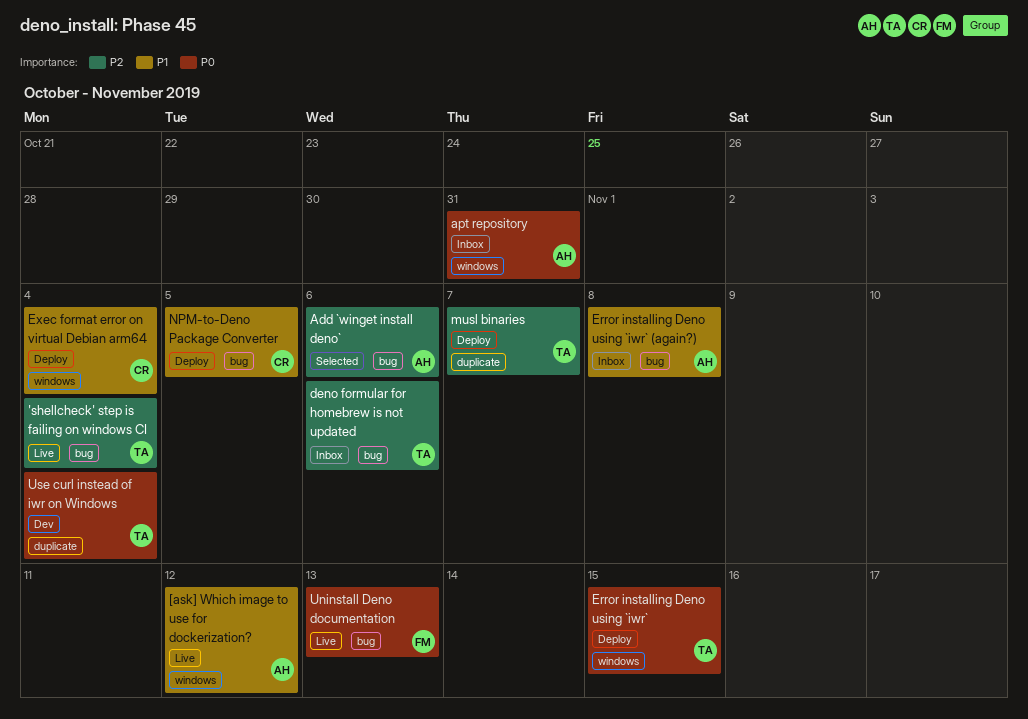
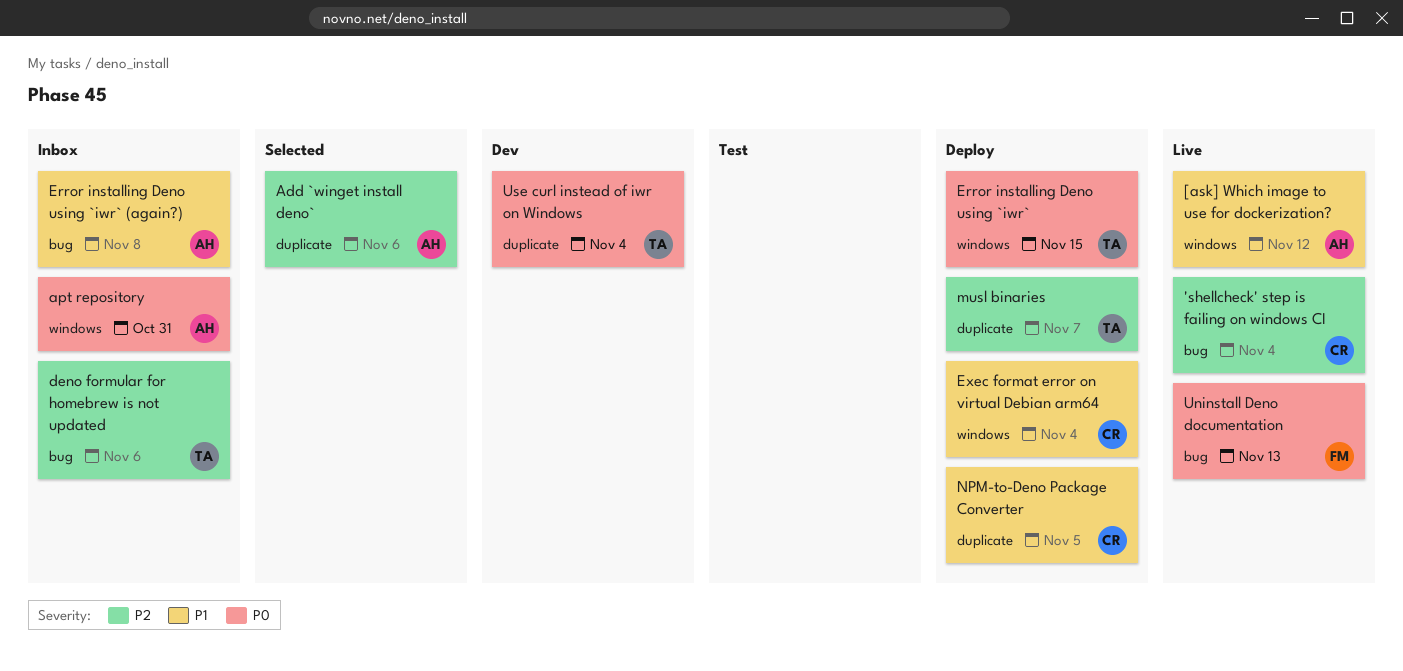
'shellcheck' step is failing on windows CI, owner: TA -> CR
Add `winget install deno`, label: bug -> duplicate
NPM-to-Deno Package Converter, label: bug -> duplicate

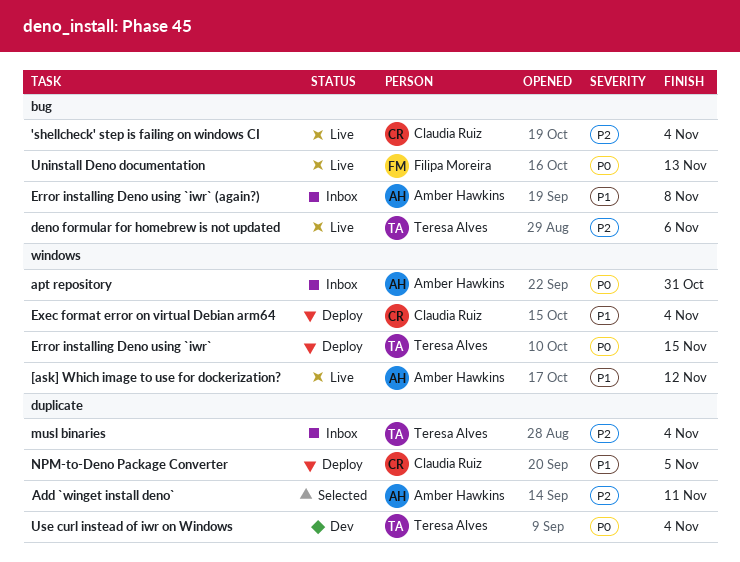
Add `winget install deno`, due: Nov 6 -> Nov 11
deno formular for homebrew is not updated, status: Inbox -> Live
musl binaries, status: Deploy -> Inbox
musl binaries, due: Nov 7 -> Nov 4

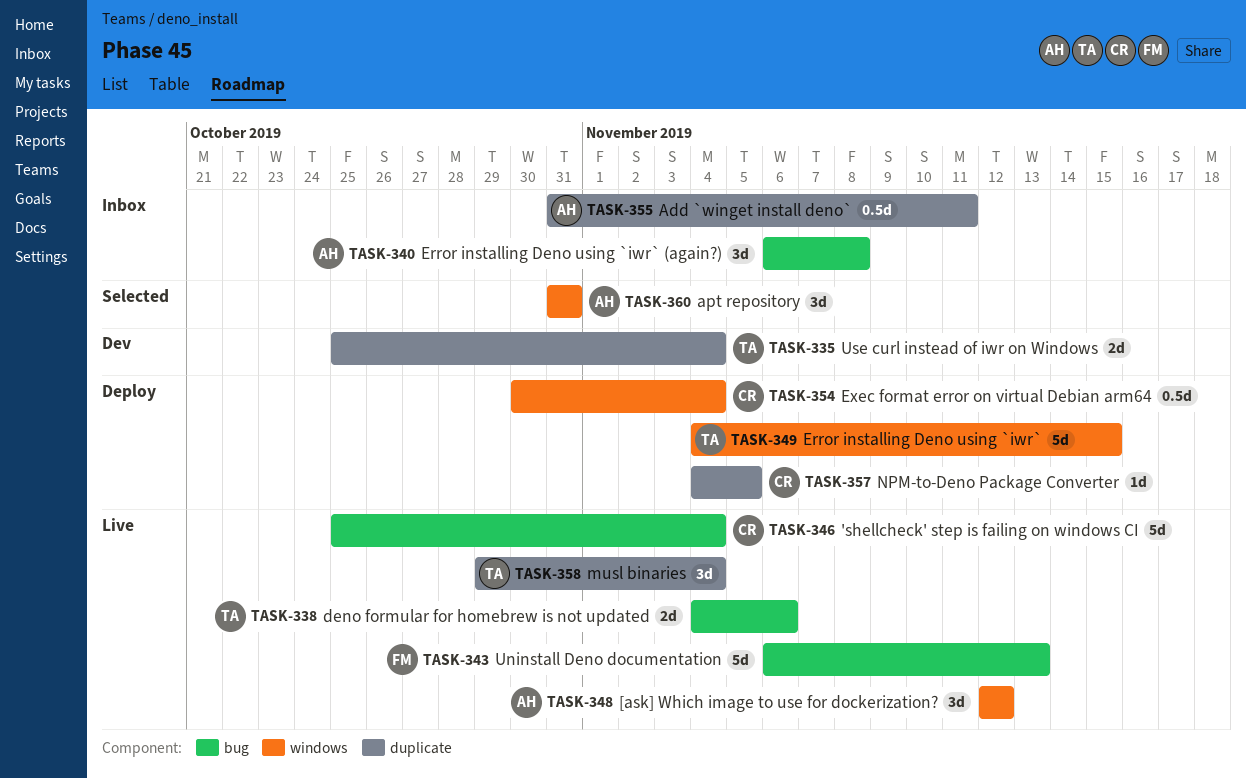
Add `winget install deno`, status: Selected -> Inbox
apt repository, status: Inbox -> Selected
musl binaries, status: Inbox -> Live

